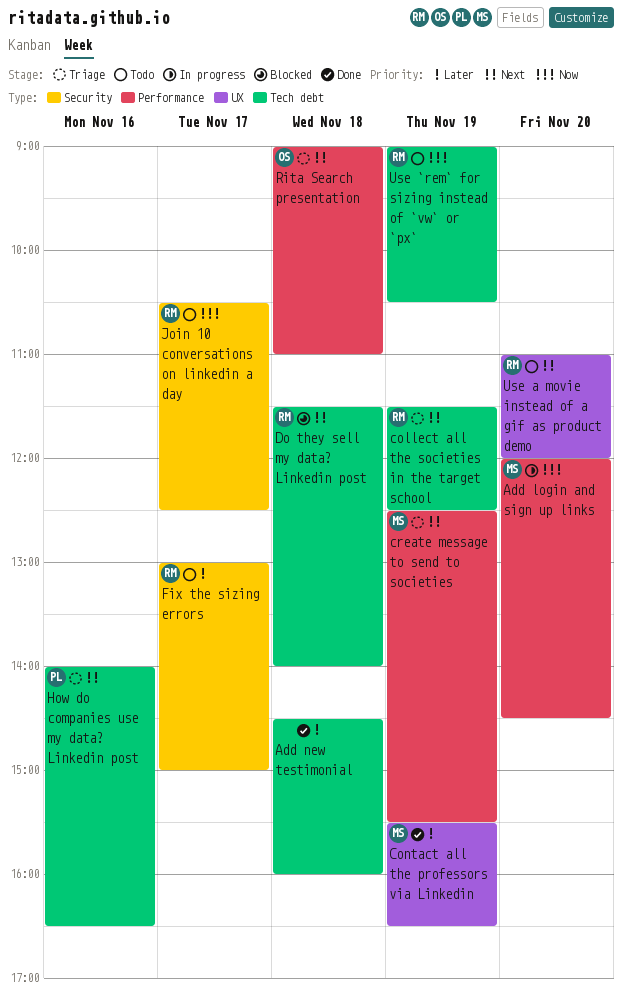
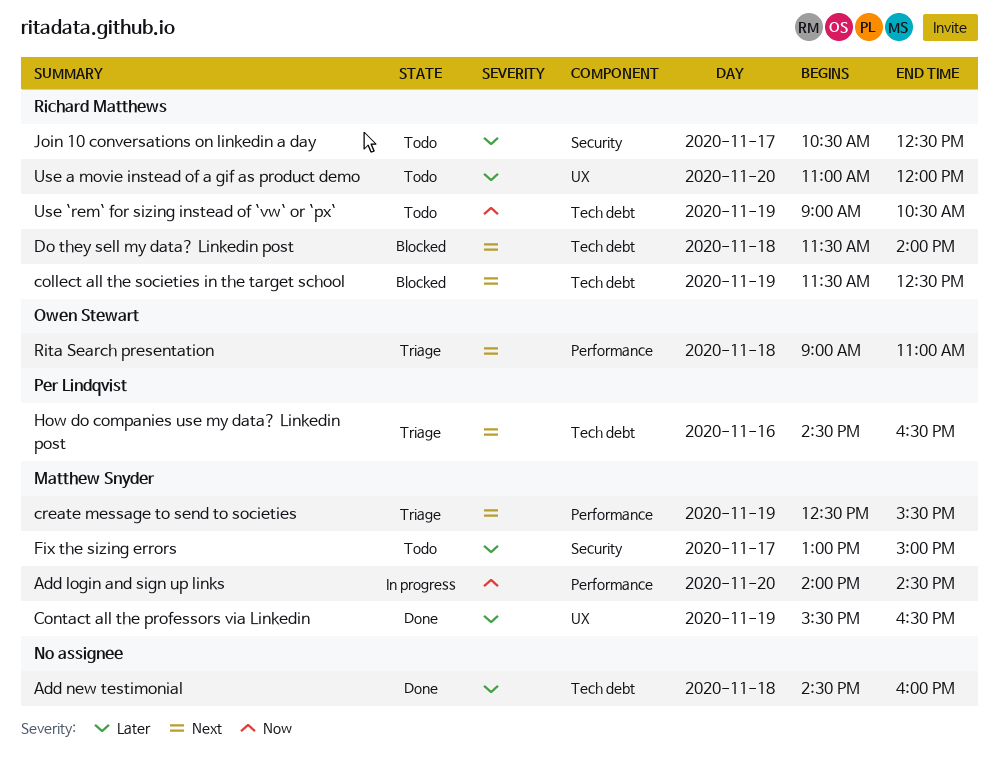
Add login and sign up links, begins: 12:00 -> 14:00
collect all the societies in the target school, status: Triage -> Blocked
Fix the sizing errors, owner: Richard Matthews -> Matthew Snyder
How do companies use my data? Linkedin post, begins: 14:00 -> 14:30
Join 10 conversations on linkedin a day, priority: Now -> Later
Use a movie instead of a gif as product demo, priority: Next -> Later

